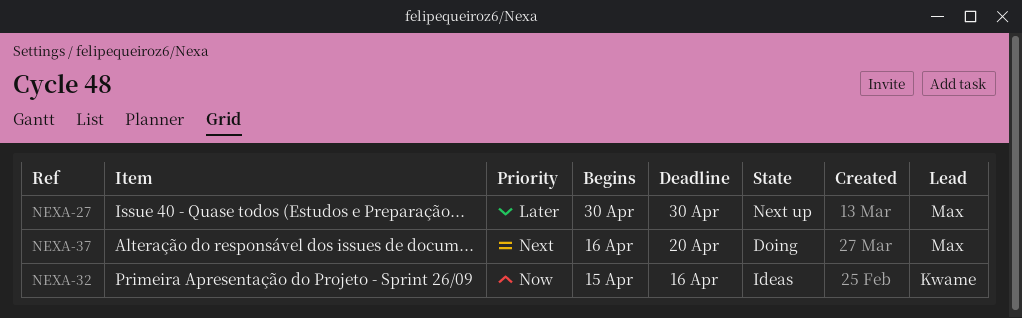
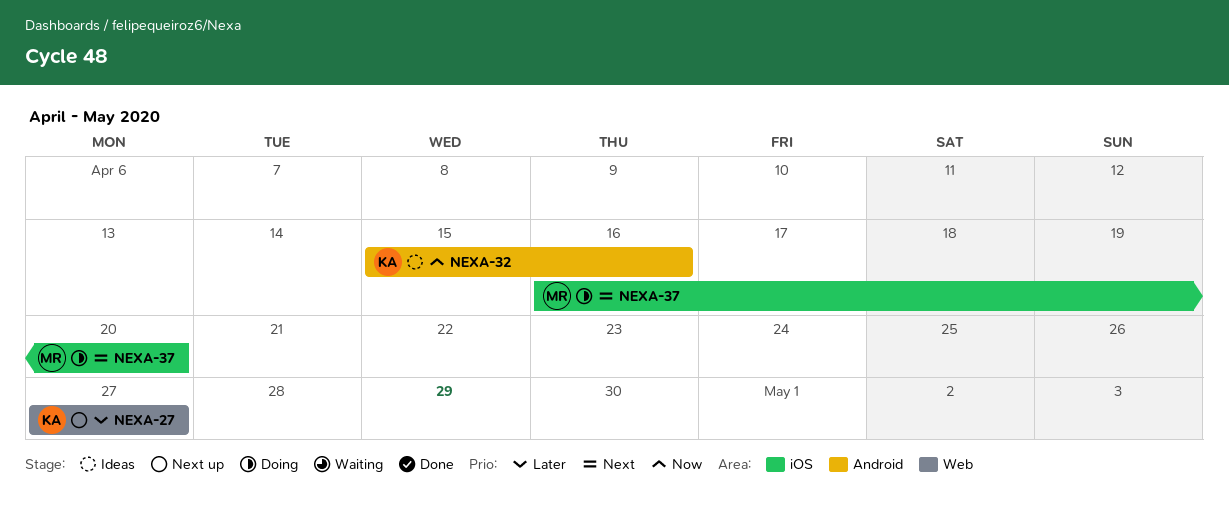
NEXA-27, owner: Max -> Kwame
NEXA-27, start: Apr 30 -> Apr 27
NEXA-27, due: Apr 30 -> Apr 27

